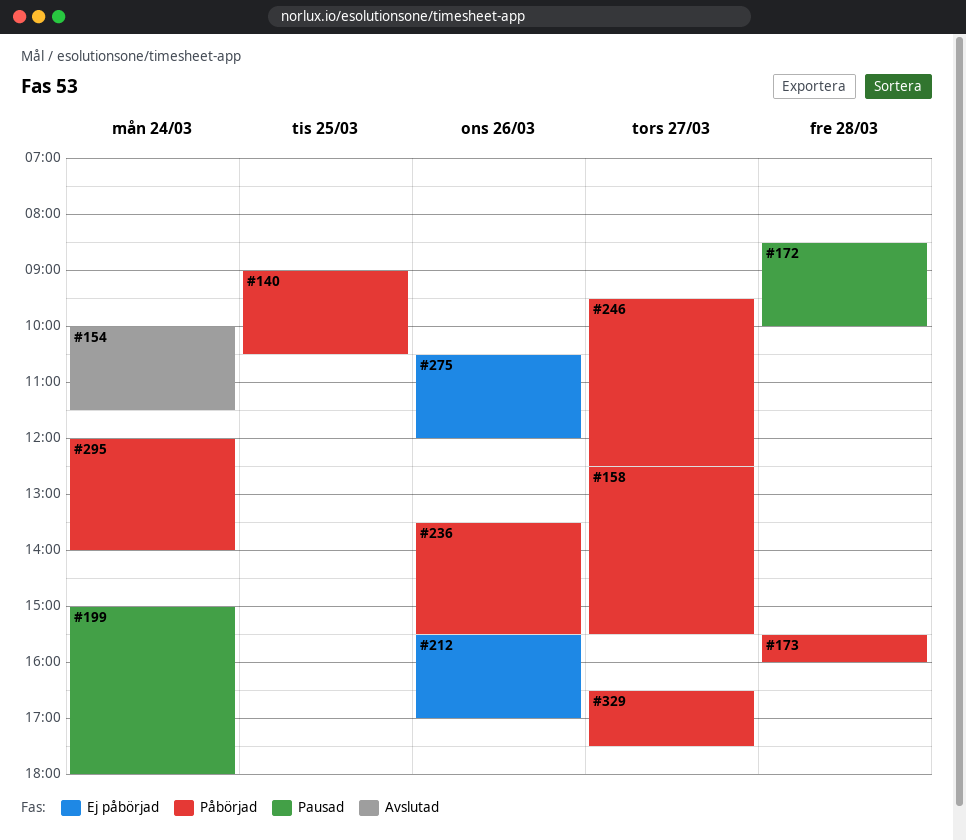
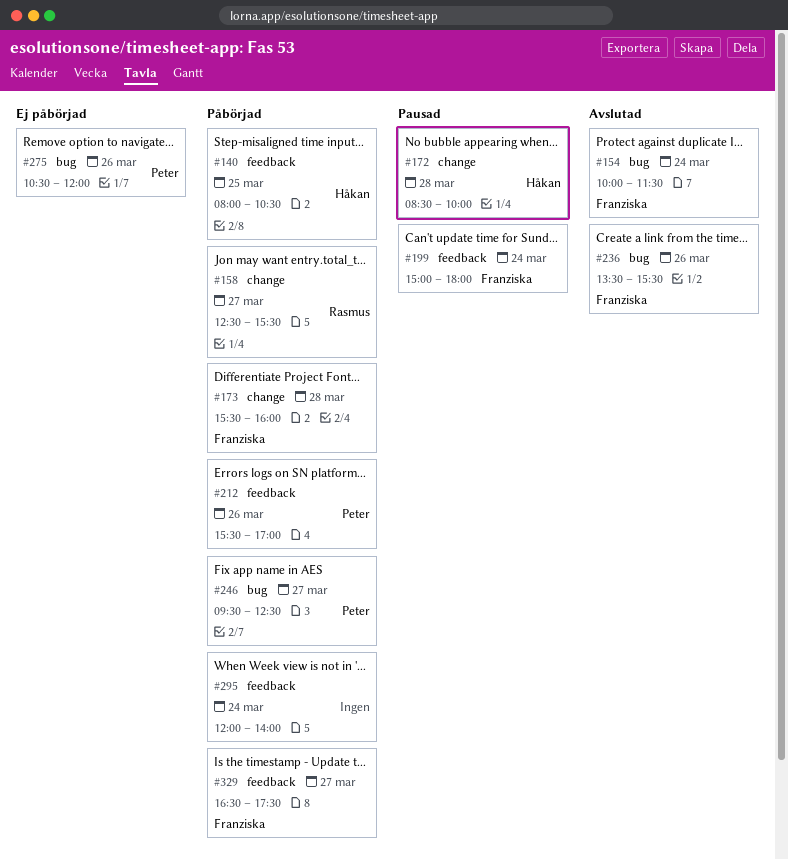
#140, begins: 09:00 -> 08:00
#212, status: Ej påbörjad -> Påbörjad
#236, status: Påbörjad -> Avslutad

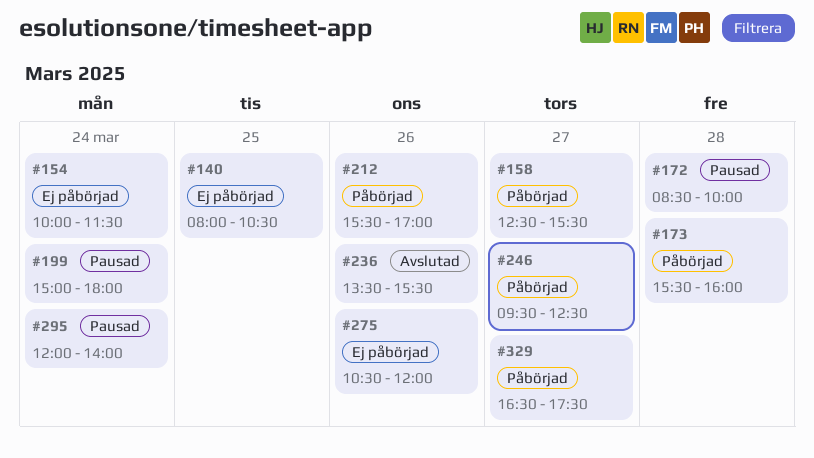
#140, status: Påbörjad -> Ej påbörjad
#154, status: Avslutad -> Ej påbörjad
#295, status: Påbörjad -> Pausad

